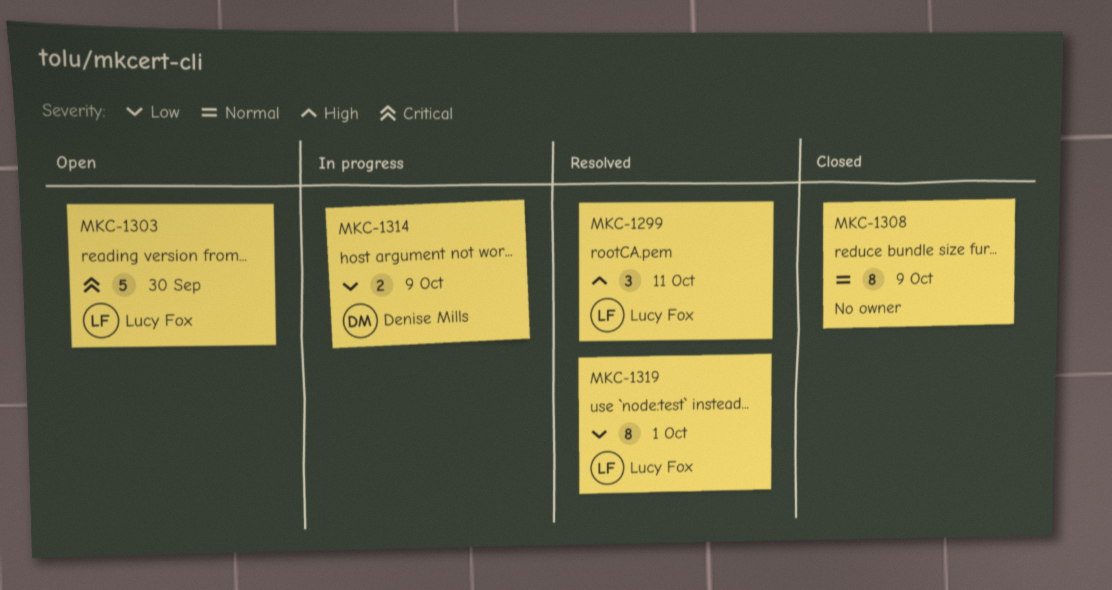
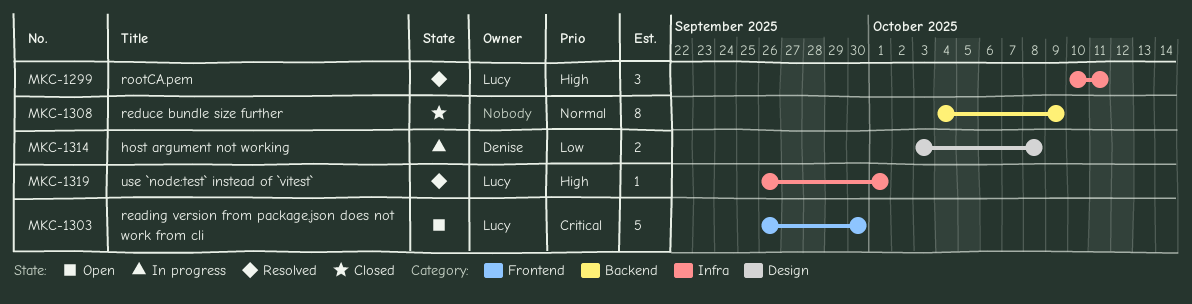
MKC-1314, due: Oct 9 -> Oct 8
MKC-1319, priority: Low -> High
MKC-1319, estimate: 8 -> 1

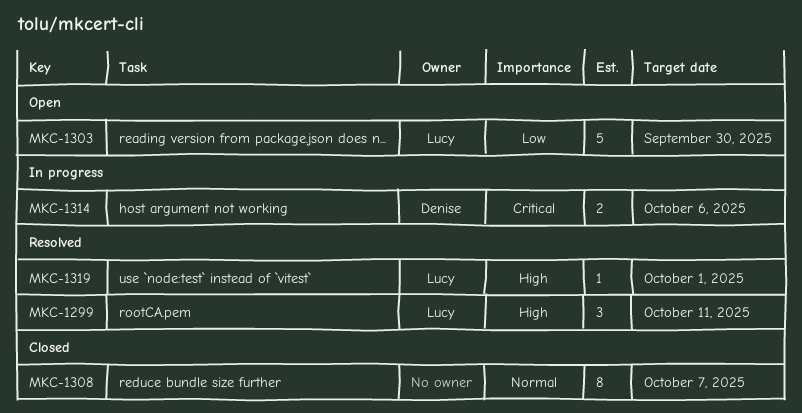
MKC-1303, priority: Critical -> Low
MKC-1308, due: Oct 9 -> Oct 7
MKC-1314, priority: Low -> Critical
MKC-1314, due: Oct 8 -> Oct 6

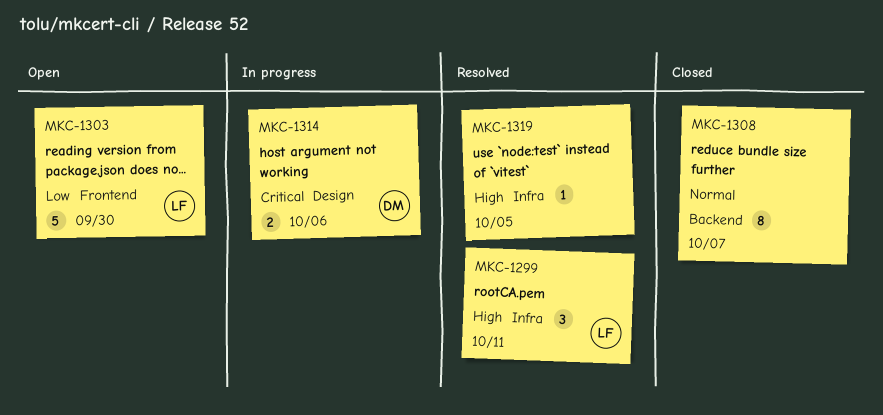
MKC-1319, owner: Lucy -> none
MKC-1319, due: Oct 1 -> Oct 5

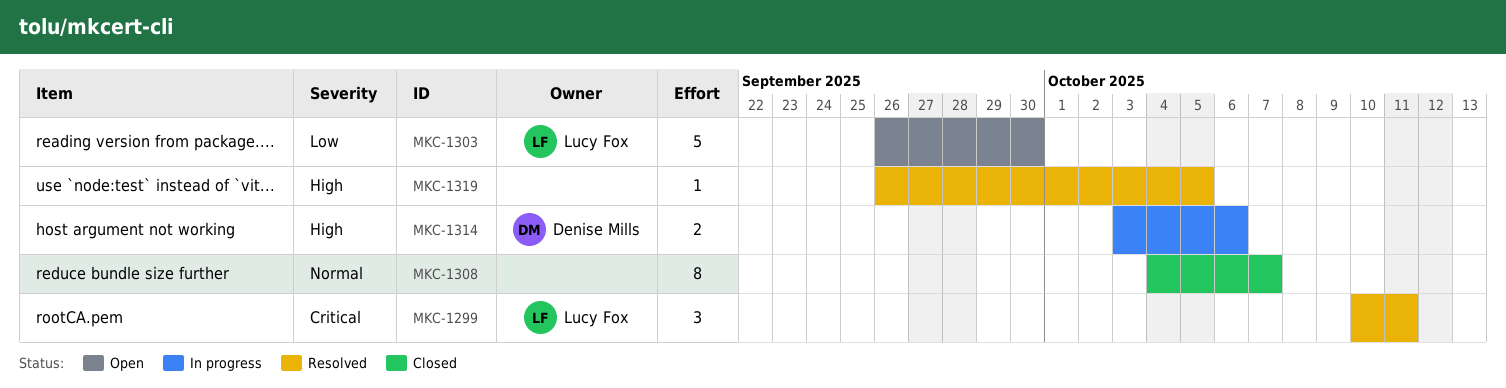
MKC-1299, priority: High -> Critical
MKC-1314, priority: Critical -> High

